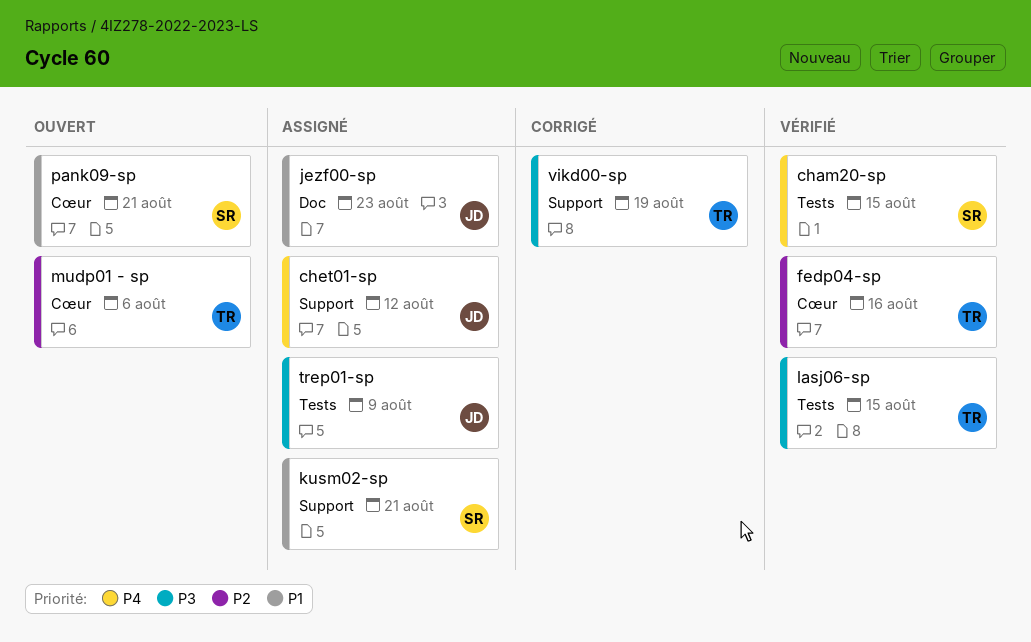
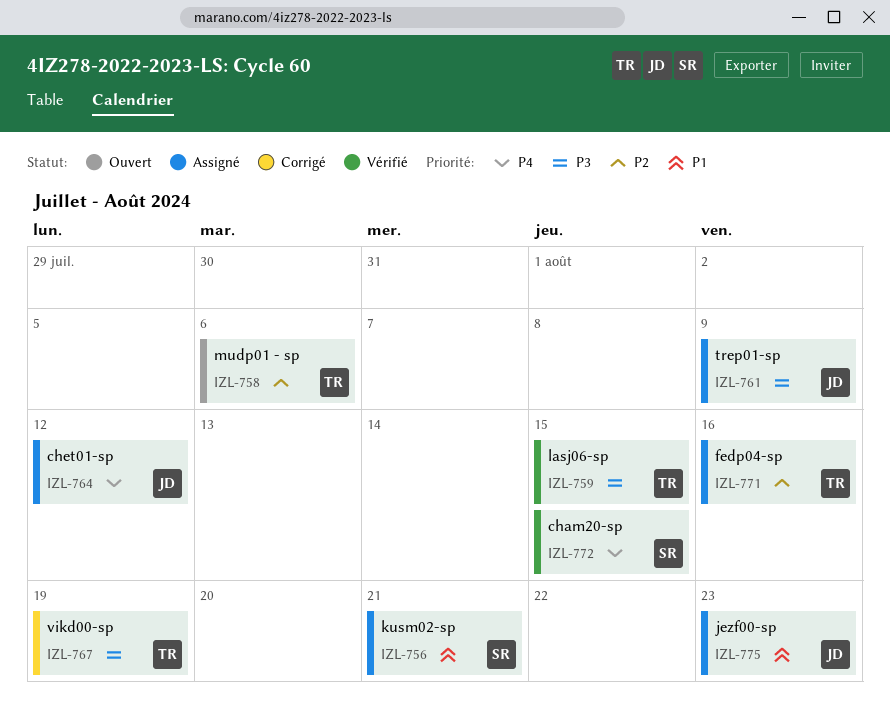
fedp04-sp, status: Vérifié -> Assigné
pank09-sp: present -> none

